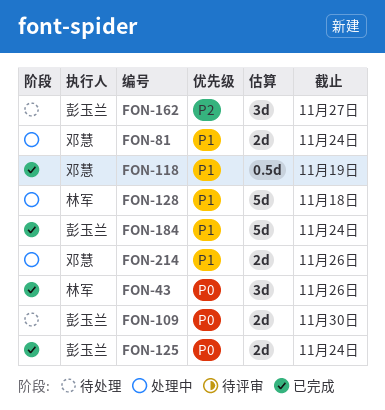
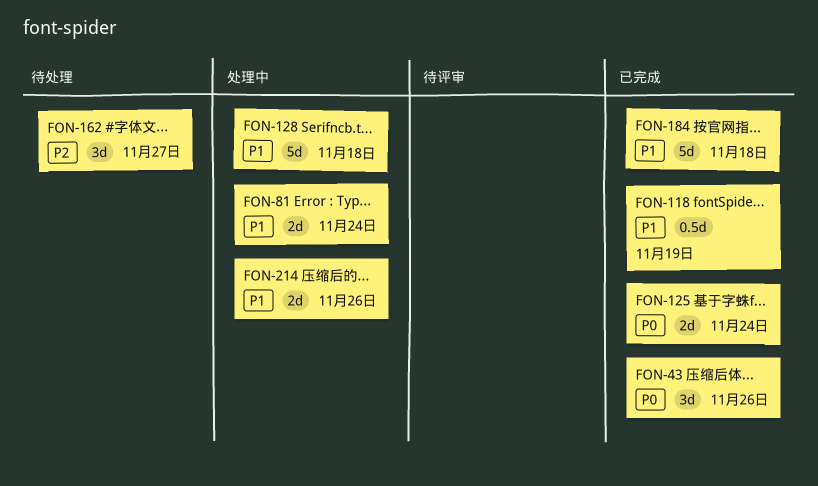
FON-109: present -> none
FON-184, due: Nov 24 -> Nov 18

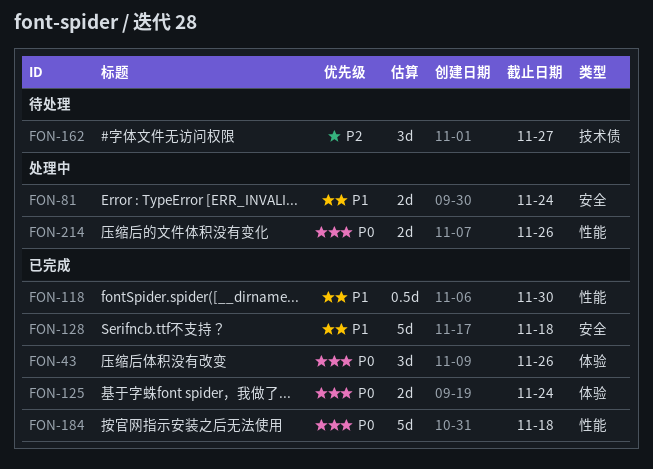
FON-118, due: Nov 19 -> Nov 30
FON-128, status: 处理中 -> 已完成
FON-184, priority: P1 -> P0
FON-214, priority: P1 -> P0

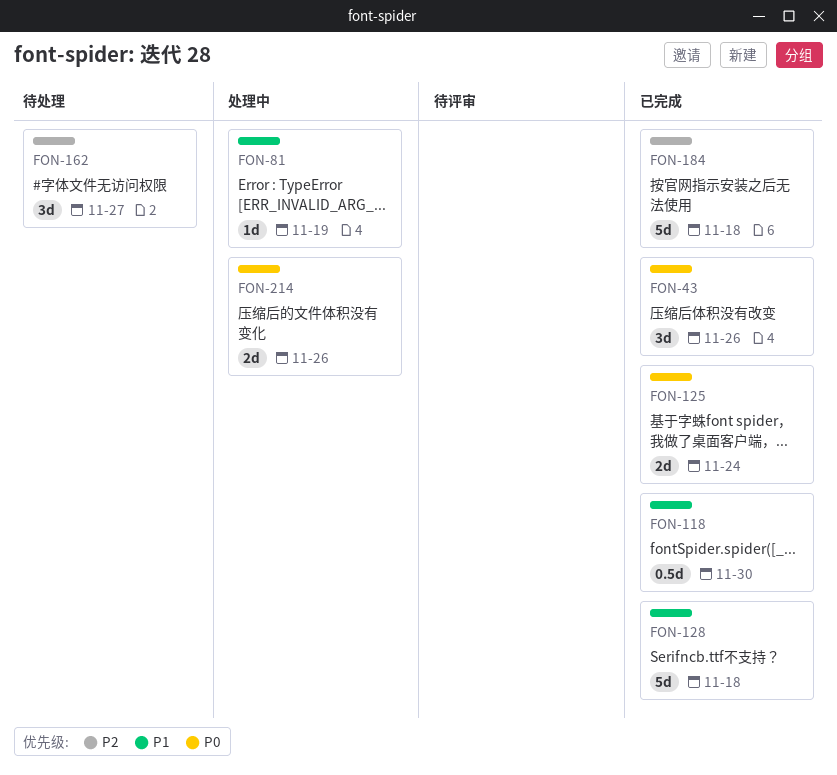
FON-81, estimate: 2d -> 1d
FON-81, due: Nov 24 -> Nov 19
FON-184, priority: P0 -> P2

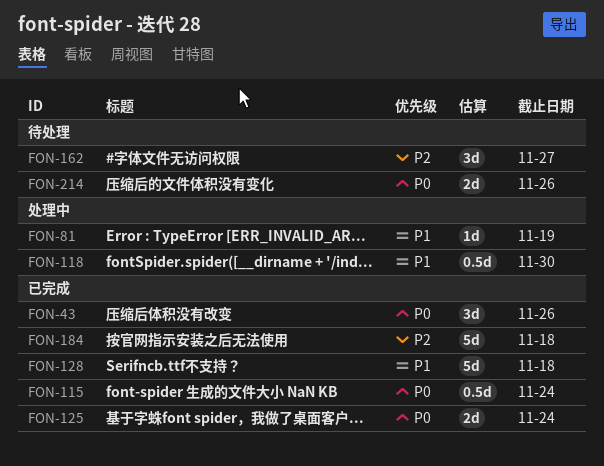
FON-115: none -> present
FON-118, status: 已完成 -> 处理中
FON-214, status: 处理中 -> 待处理

